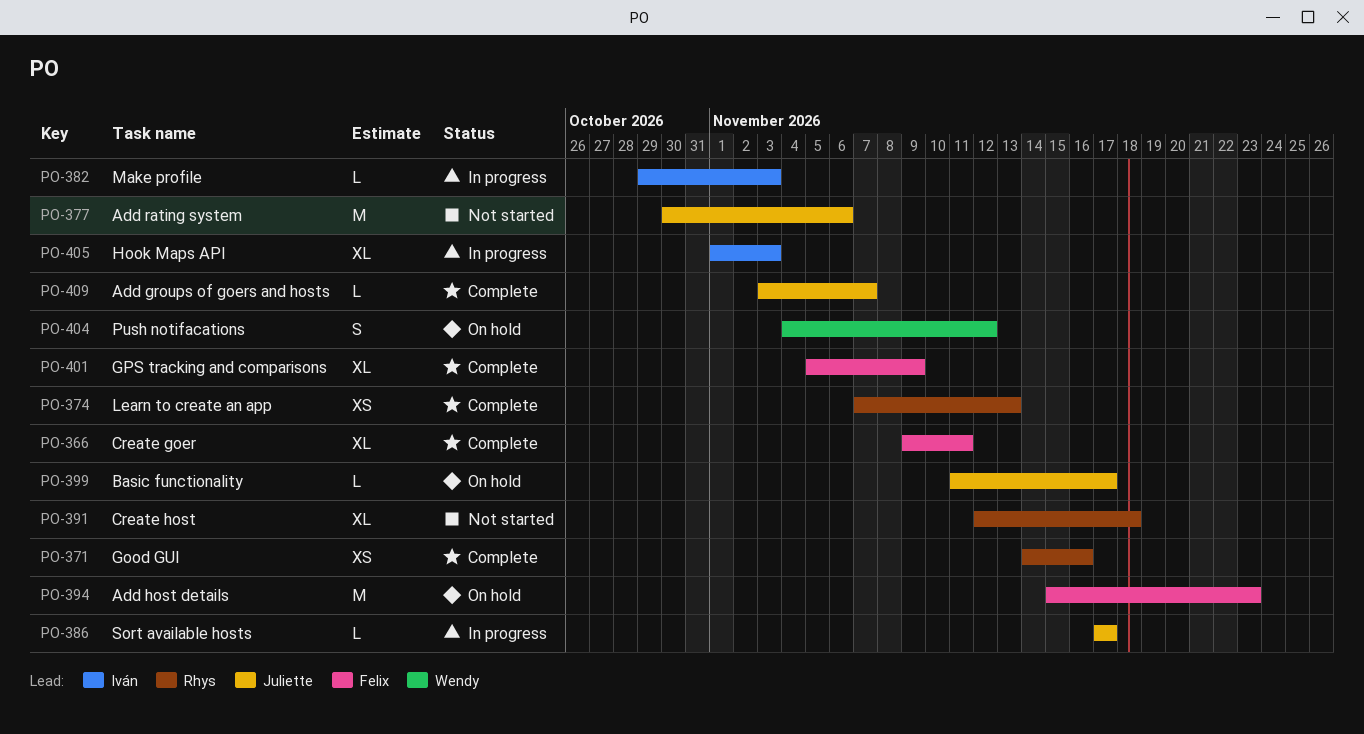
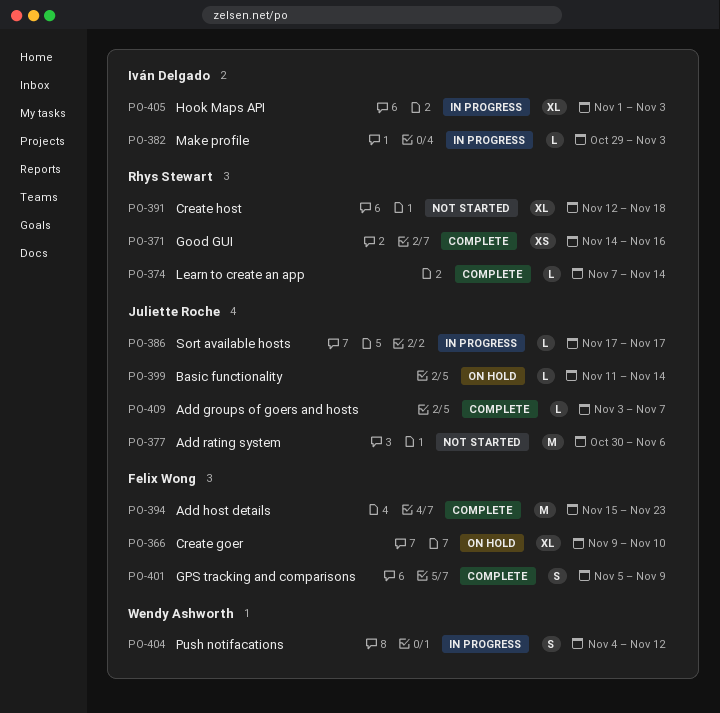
PO-366, status: Complete -> On hold
PO-366, due: Nov 11 -> Nov 10
PO-374, estimate: XS -> L
PO-374, due: Nov 13 -> Nov 14
PO-394, status: On hold -> Complete
PO-399, due: Nov 17 -> Nov 14
PO-401, estimate: XL -> S
PO-404, status: On hold -> In progress

